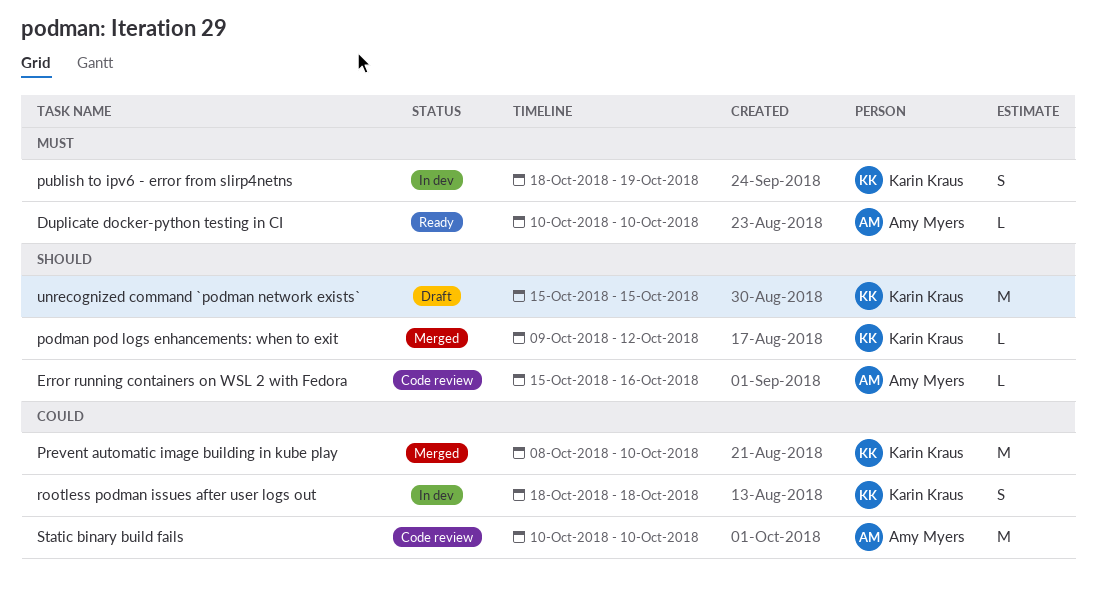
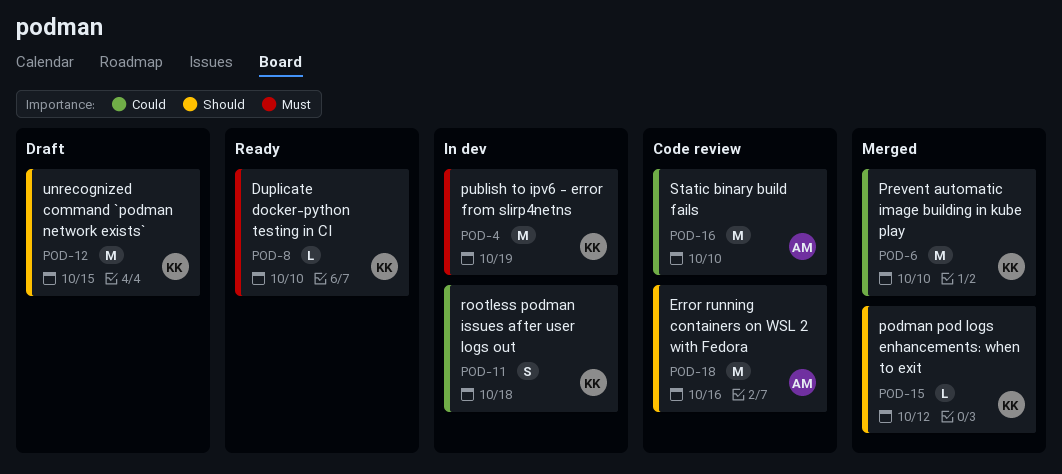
Duplicate docker-python testing in CI, owner: Amy Myers -> Karin Kraus
Error running containers on WSL 2 with Fedora, estimate: L -> M
publish to ipv6 - error from slirp4netns, estimate: S -> M

